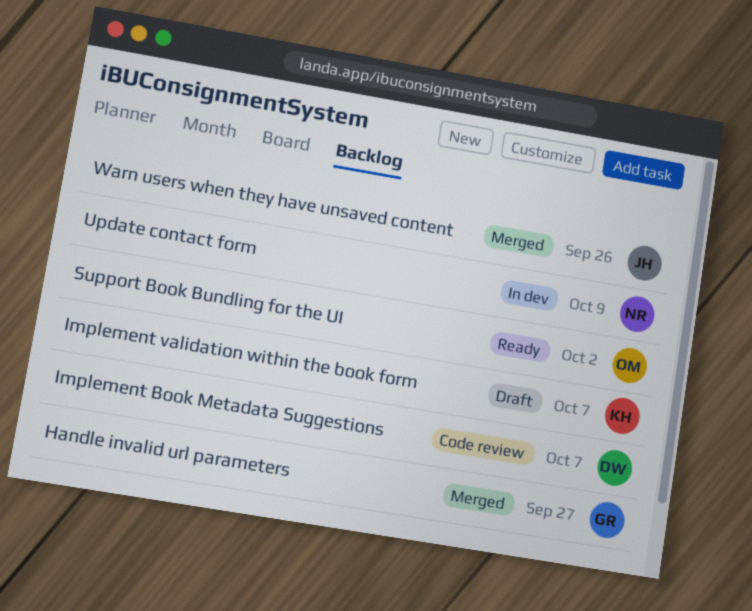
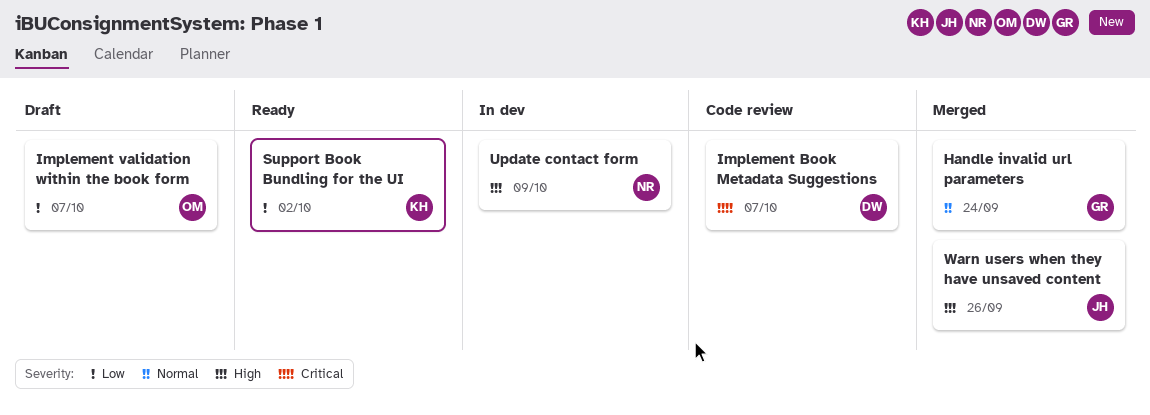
Handle invalid url parameters, due: Sep 27 -> Sep 24
Implement validation within the book form, owner: KH -> OM
Support Book Bundling for the UI, owner: OM -> KH

